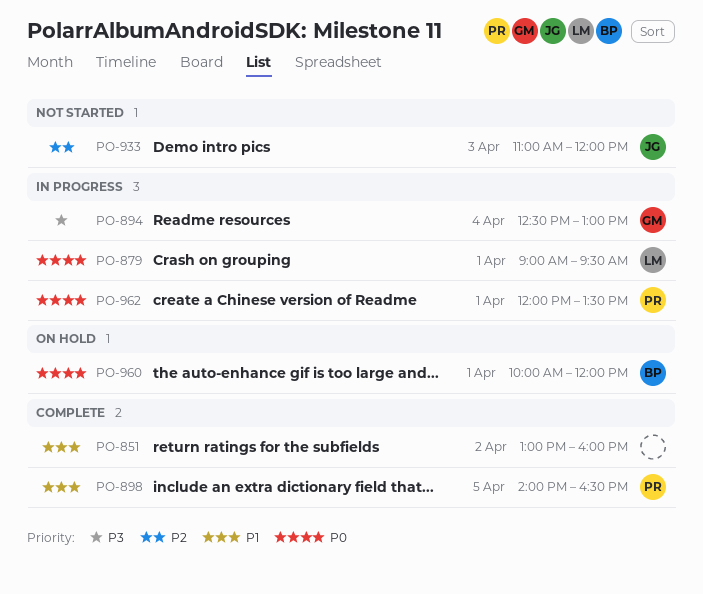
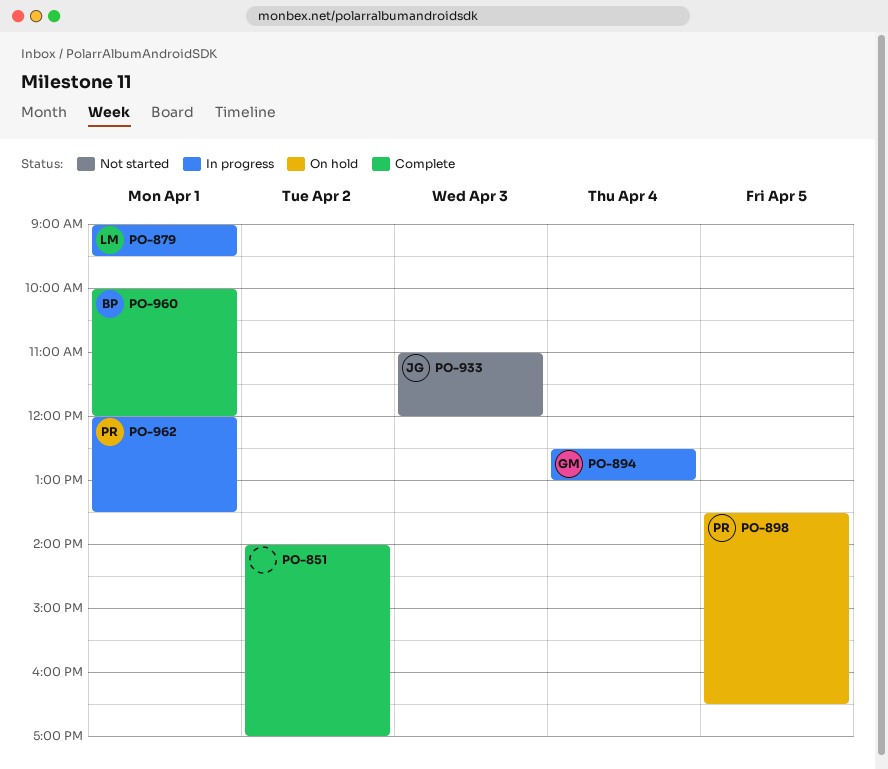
PO-851, begins: 13:00 -> 14:00
PO-851, ends: 16:00 -> 17:00
PO-898, status: Complete -> On hold
PO-898, begins: 14:00 -> 13:30
PO-960, status: On hold -> Complete

